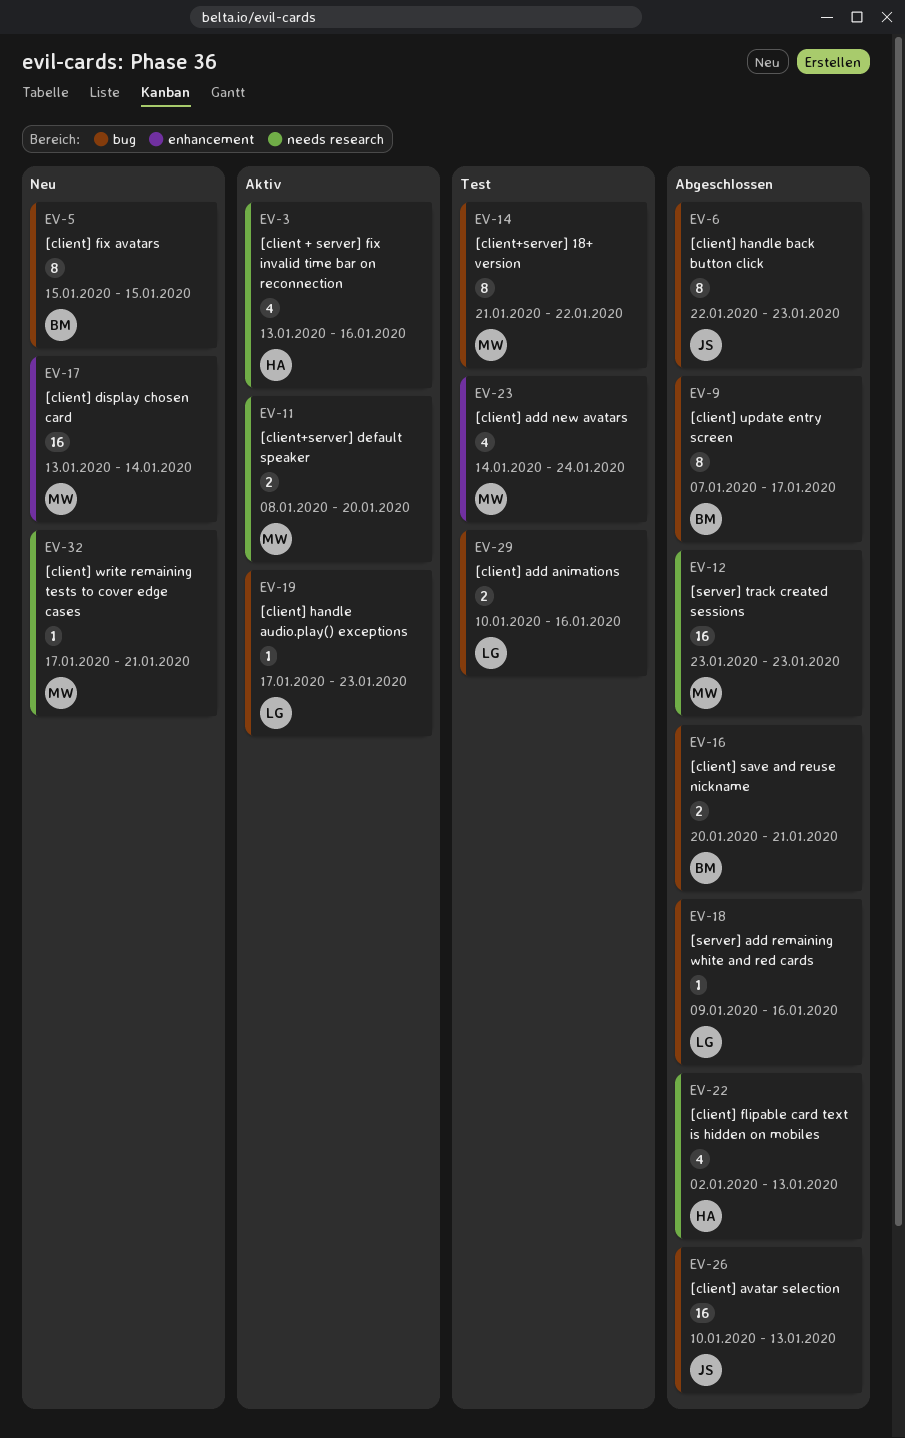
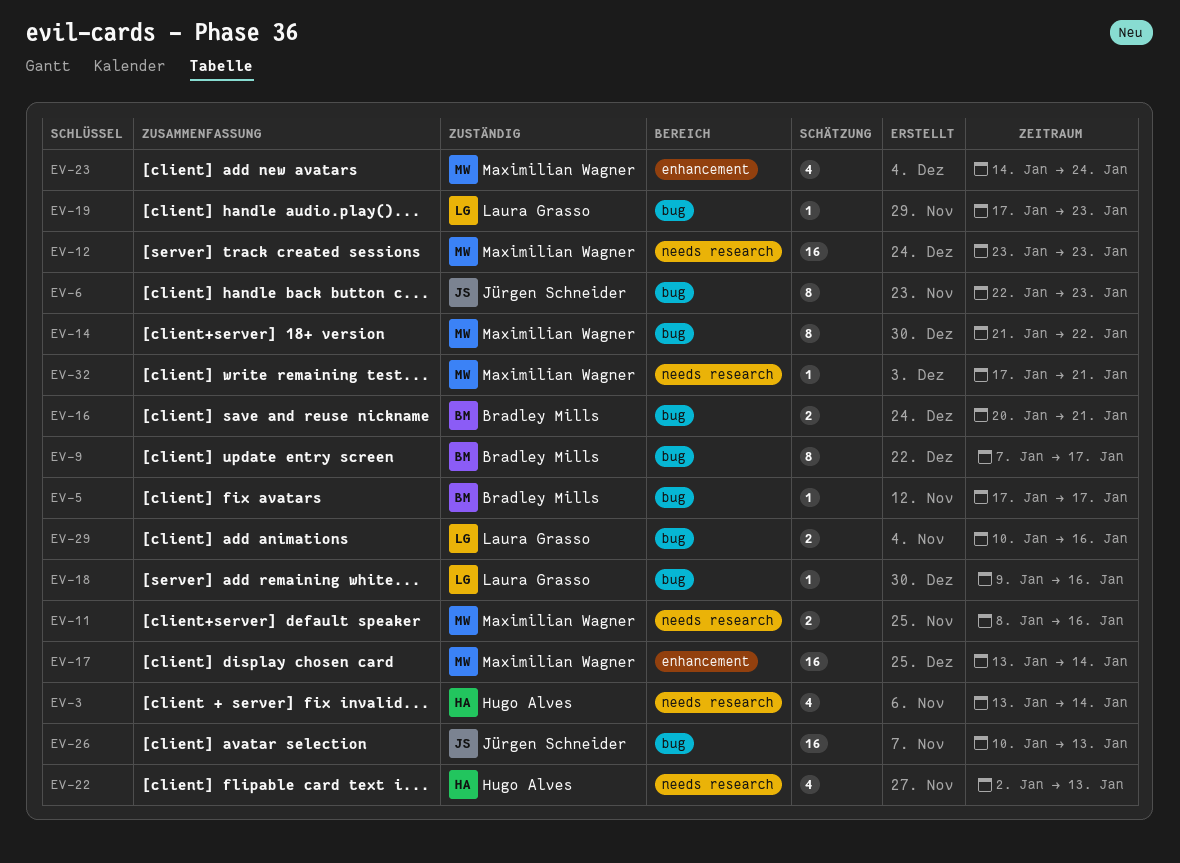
EV-3, due: Jan 16 -> Jan 14
EV-5, estimate: 8 -> 1
EV-5, start: Jan 15 -> Jan 17
EV-5, due: Jan 15 -> Jan 17
EV-11, due: Jan 20 -> Jan 16

